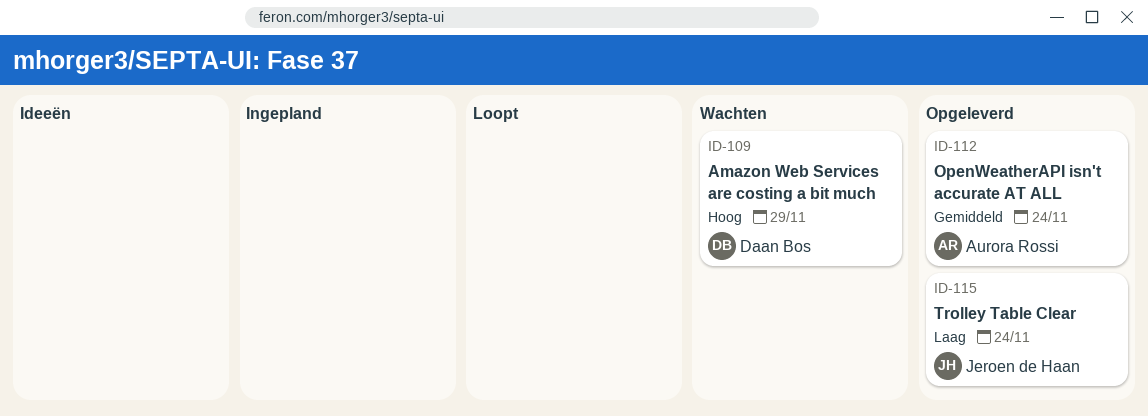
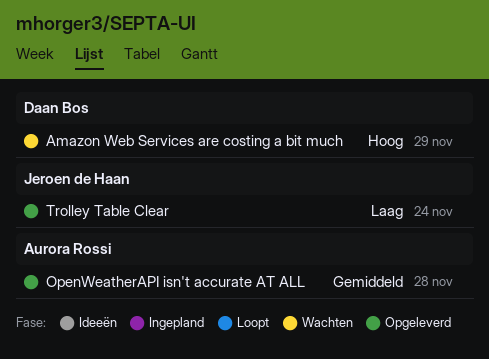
OpenWeatherAPI isn't accurate AT ALL, due: Nov 24 -> Nov 28

